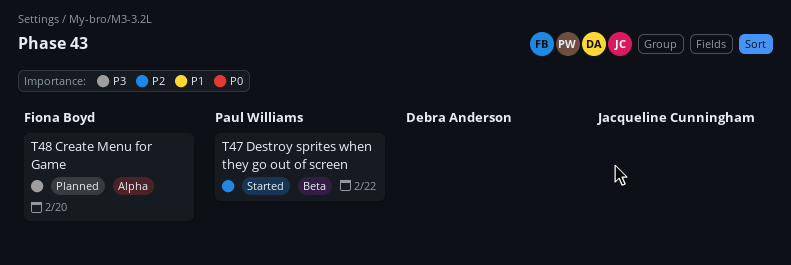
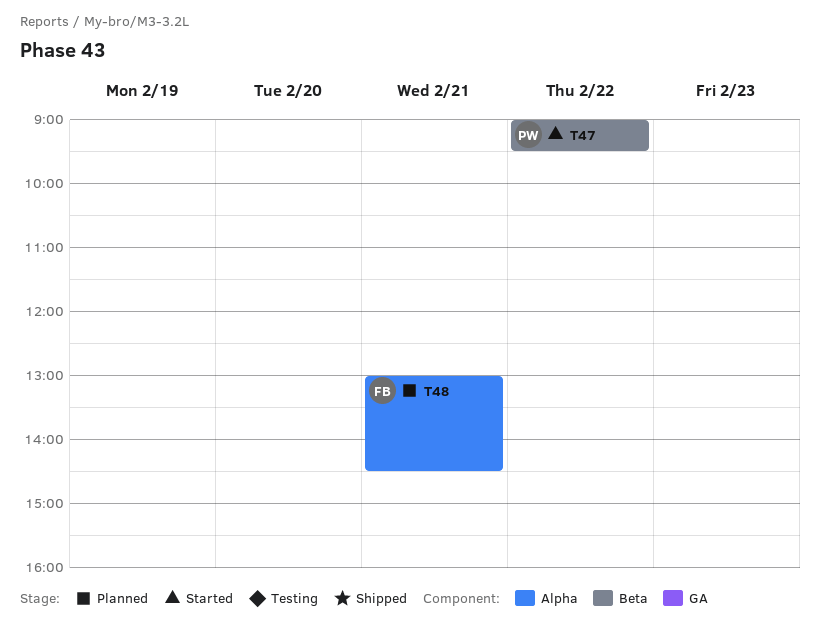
T48, day: Feb 20 -> Feb 21

